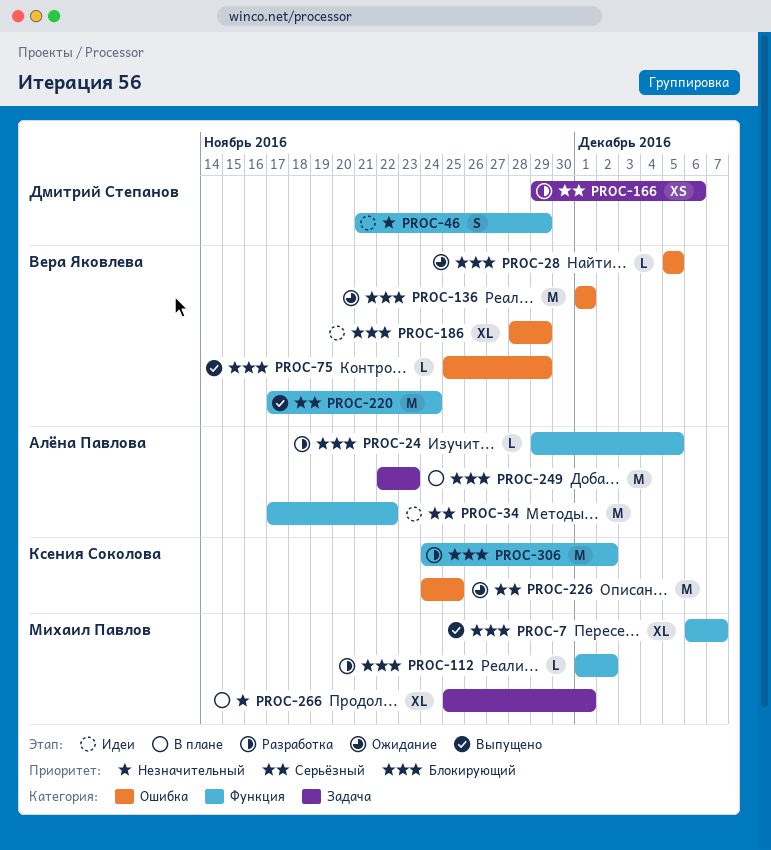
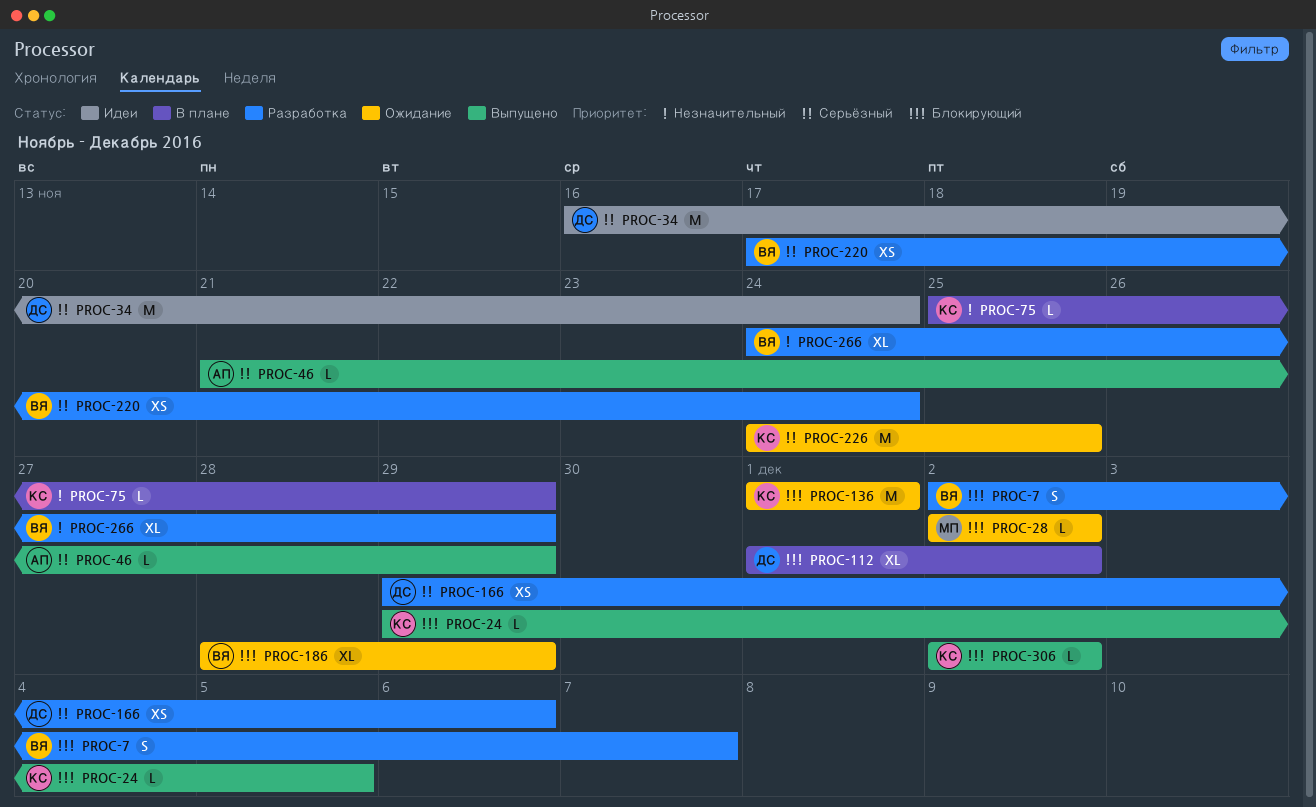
PROC-7, status: Выпущено -> Разработка
PROC-7, owner: Михаил Павлов -> Вера Яковлева
PROC-7, estimate: XL -> S
PROC-7, start: Dec 6 -> Dec 2
PROC-24, status: Разработка -> Выпущено
PROC-24, owner: Алёна Павлова -> Ксения Соколова
PROC-28, owner: Вера Яковлева -> Михаил Павлов
PROC-28, start: Dec 5 -> Dec 2
PROC-28, due: Dec 5 -> Dec 2
PROC-34, owner: Алёна Павлова -> Дмитрий Степанов
PROC-34, start: Nov 17 -> Nov 16
PROC-34, due: Nov 22 -> Nov 24
PROC-46, status: Идеи -> Выпущено
PROC-46, owner: Дмитрий Степанов -> Алёна Павлова
PROC-46, priority: Незначительный -> Серьёзный
PROC-46, estimate: S -> L
PROC-75, status: Выпущено -> В плане
PROC-75, owner: Вера Яковлева -> Ксения Соколова
PROC-75, priority: Блокирующий -> Незначительный
PROC-112, status: Разработка -> В плане
PROC-112, owner: Михаил Павлов -> Дмитрий Степанов
PROC-112, estimate: L -> XL
PROC-136, owner: Вера Яковлева -> Ксения Соколова
PROC-186, status: Идеи -> Ожидание
PROC-220, status: Выпущено -> Разработка
PROC-220, estimate: M -> XS
PROC-249: present -> none
PROC-266, status: В плане -> Разработка
PROC-266, owner: Михаил Павлов -> Вера Яковлева
PROC-266, start: Nov 25 -> Nov 24
PROC-266, due: Dec 1 -> Nov 29
PROC-306, status: Разработка -> Выпущено
PROC-306, estimate: M -> L
PROC-306, start: Nov 24 -> Dec 2

